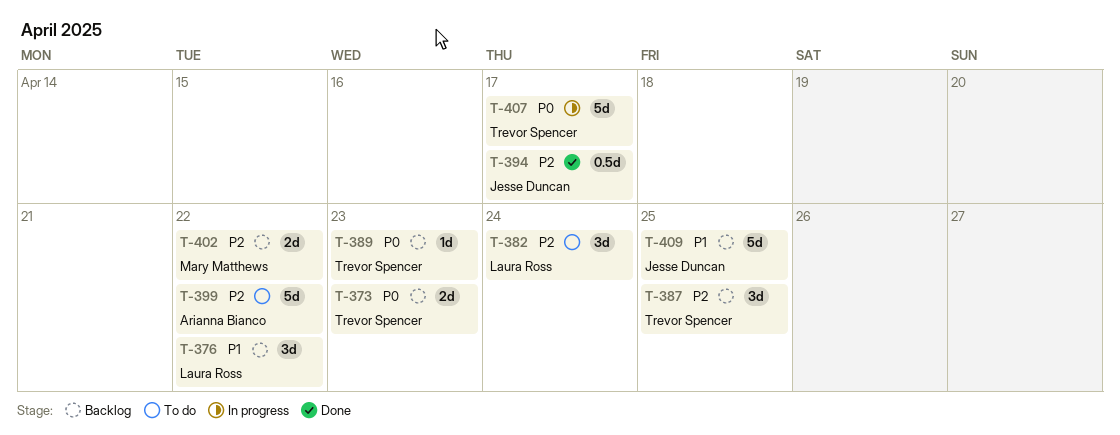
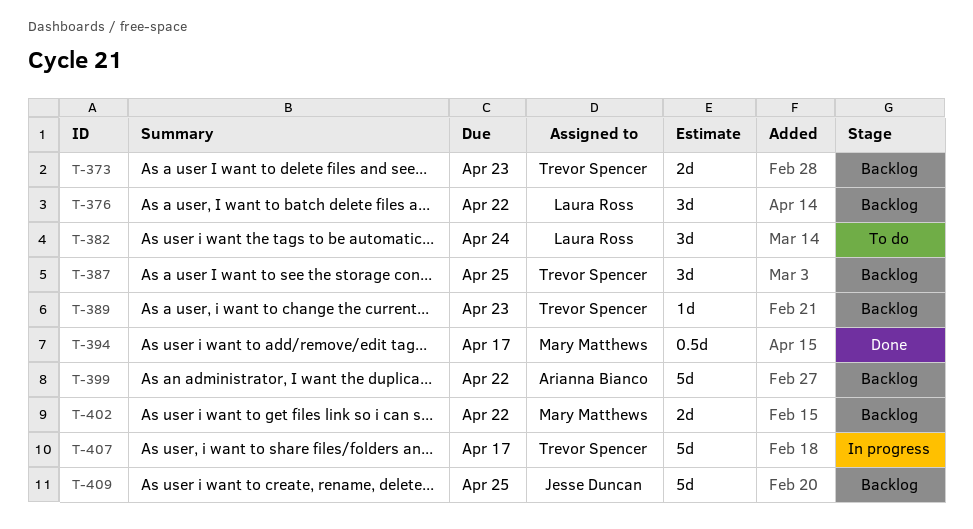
T-394, owner: Jesse Duncan -> Mary Matthews
T-399, status: To do -> Backlog

